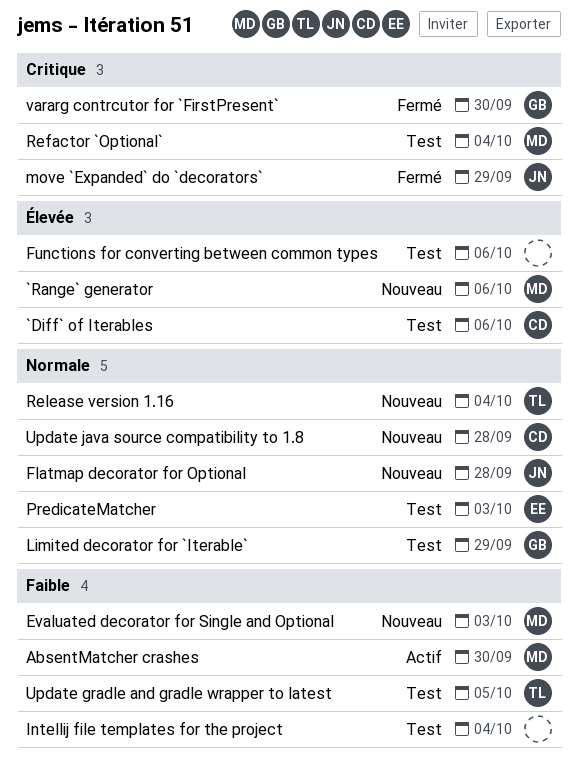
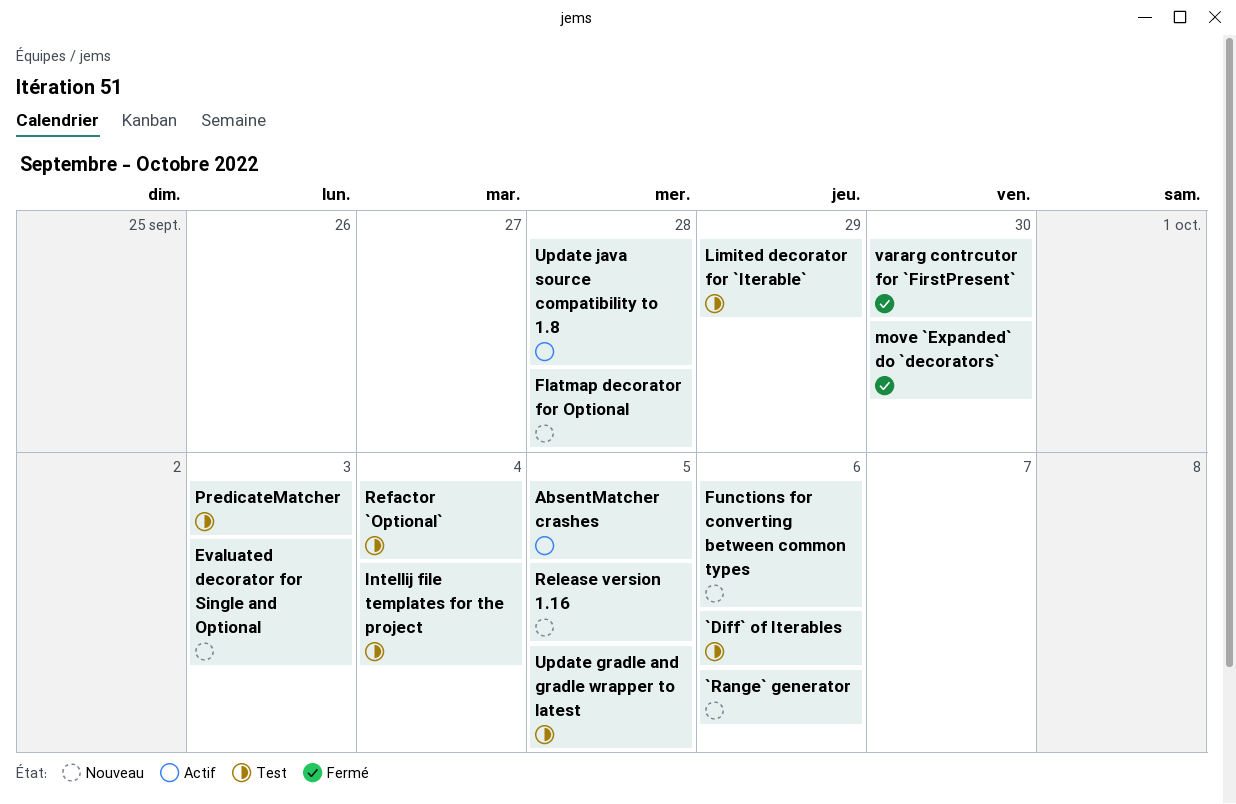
AbsentMatcher crashes, due: Sep 30 -> Oct 5
Functions for converting between common types, status: Test -> Nouveau
move `Expanded` do `decorators`, due: Sep 29 -> Sep 30
Release version 1.16, due: Oct 4 -> Oct 5
Update java source compatibility to 1.8, status: Nouveau -> Actif

